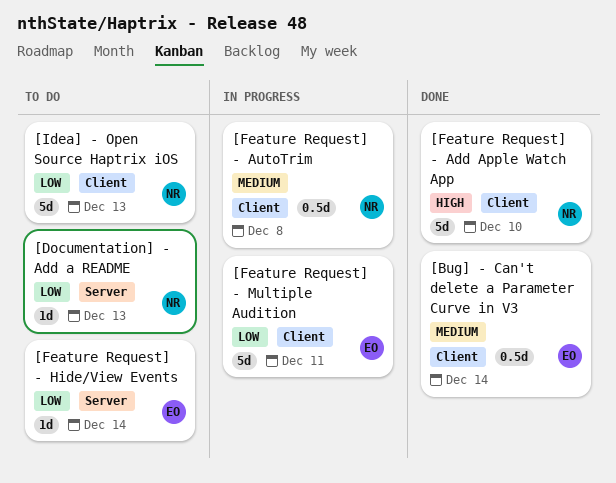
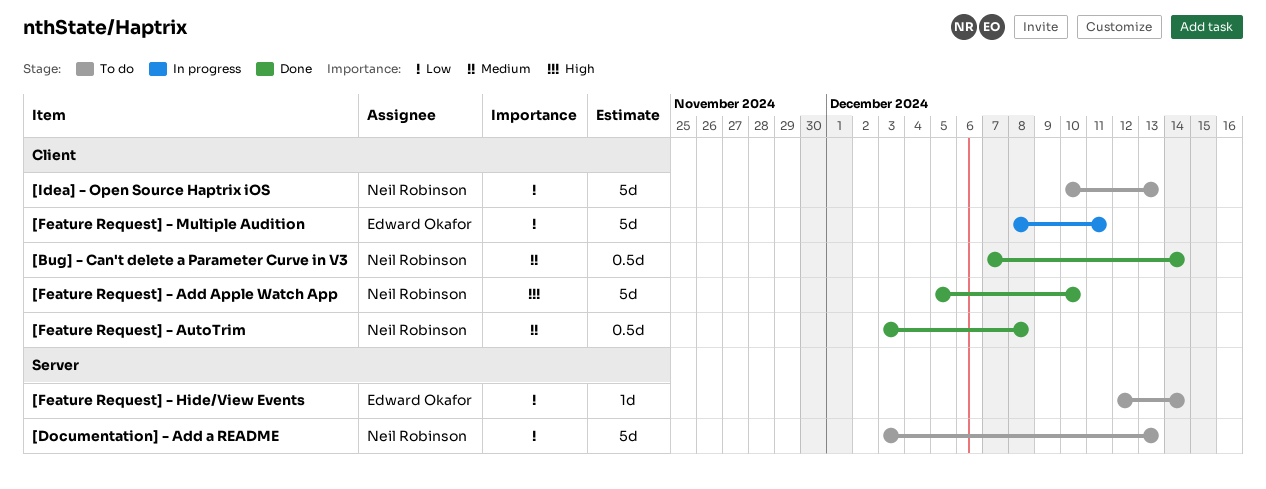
[Bug] - Can't delete a Parameter Curve in V3, owner: Edward Okafor -> Neil Robinson
[Documentation] - Add a README, estimate: 1d -> 5d
[Feature Request] - AutoTrim, status: In progress -> Done

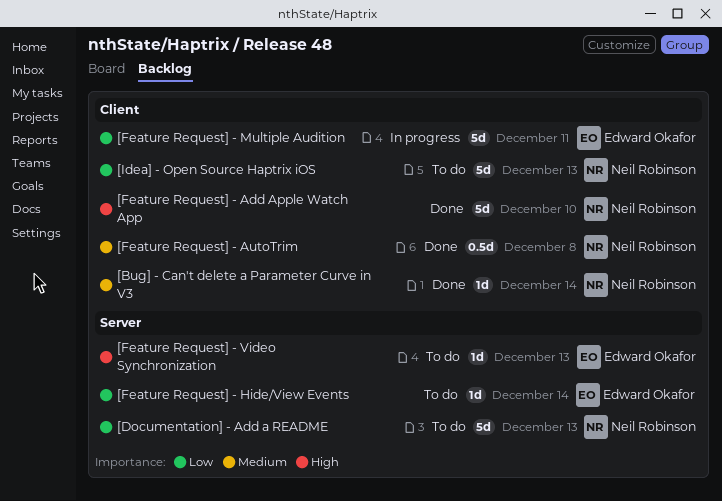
[Bug] - Can't delete a Parameter Curve in V3, estimate: 0.5d -> 1d
[Feature Request] - Video Synchronization: none -> present

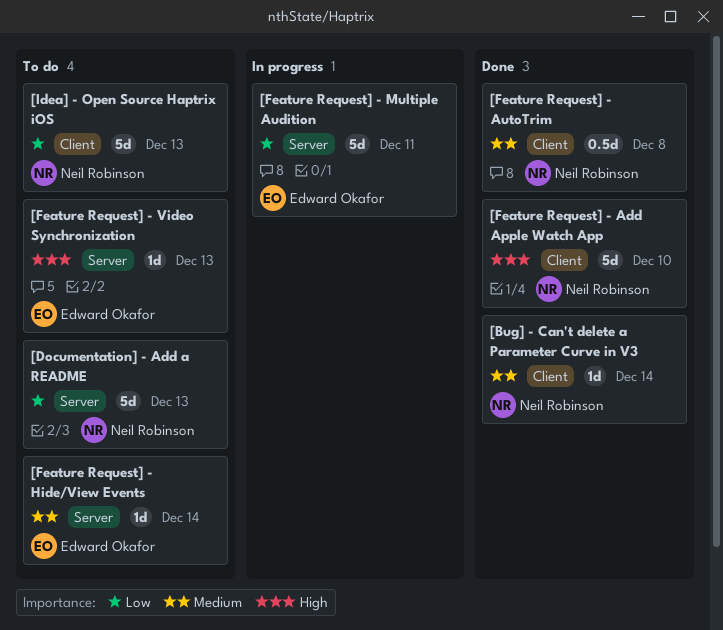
[Feature Request] - Hide/View Events, priority: Low -> Medium
[Feature Request] - Multiple Audition, label: Client -> Server

